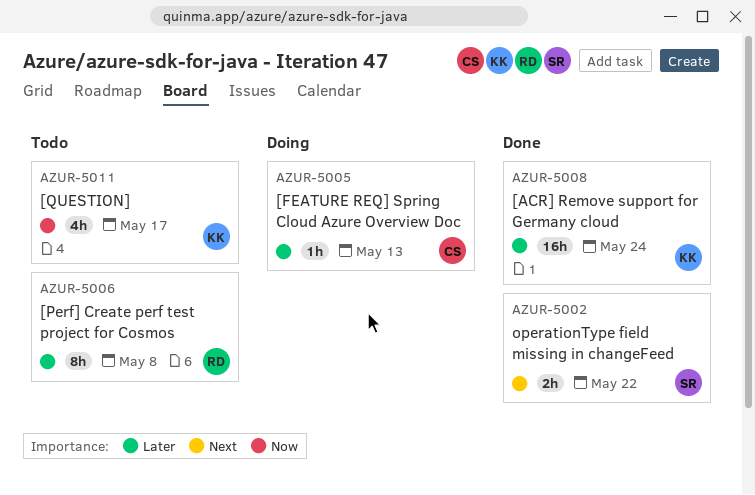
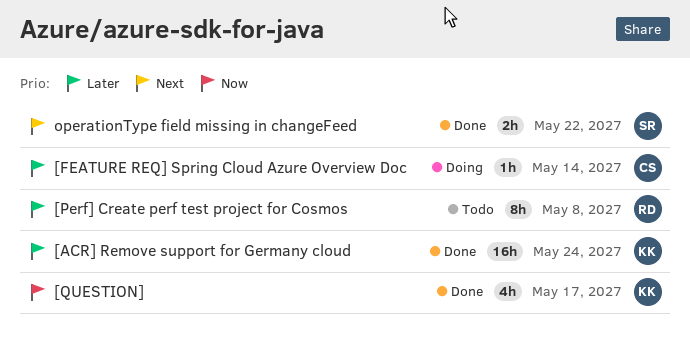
[FEATURE REQ] Spring Cloud Azure Overview Doc, due: May 13 -> May 14
[QUESTION], status: Todo -> Done

